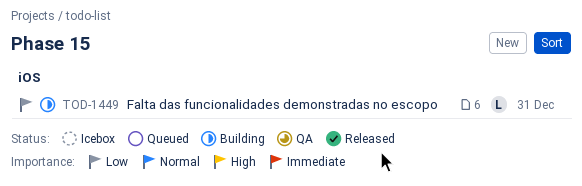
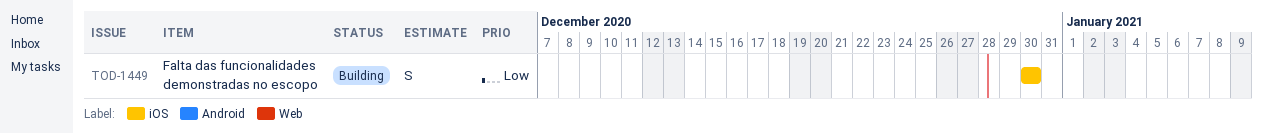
TOD-1449, estimate: L -> S
TOD-1449, due: Dec 31 -> Dec 30

